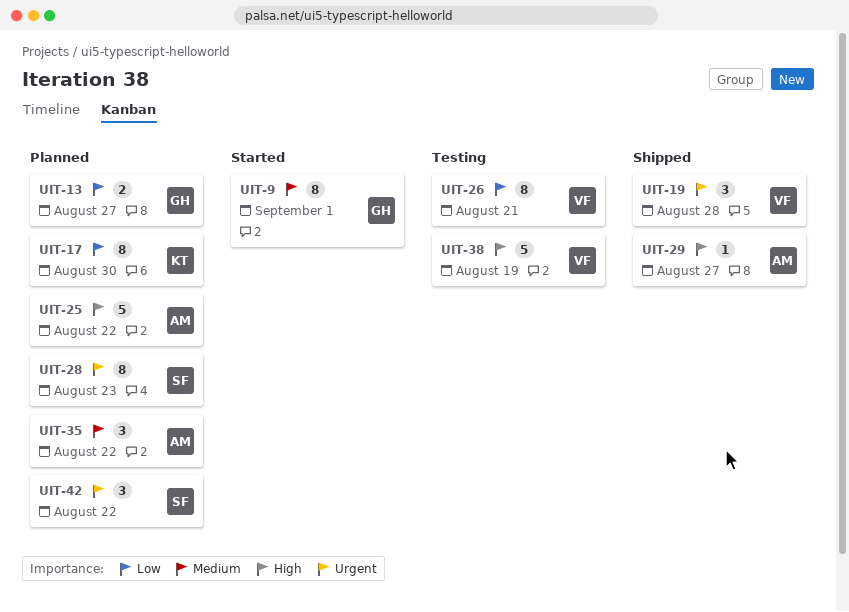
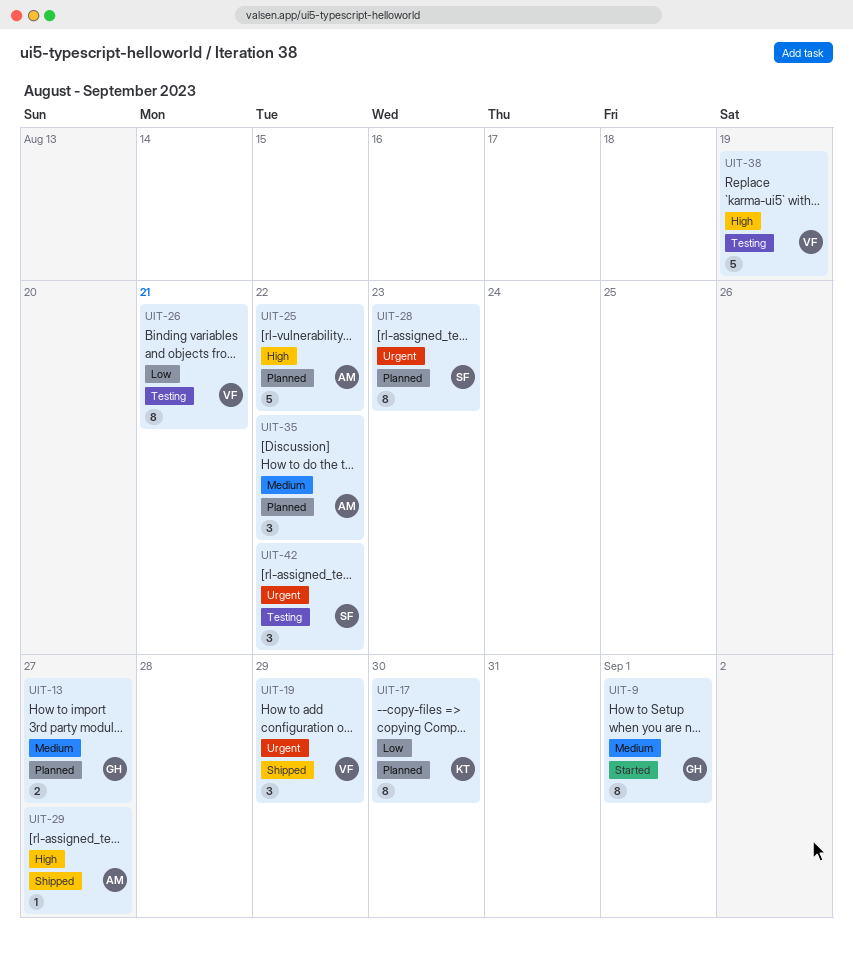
UIT-13, priority: Low -> Medium
UIT-19, due: Aug 28 -> Aug 29
UIT-42, status: Planned -> Testing

